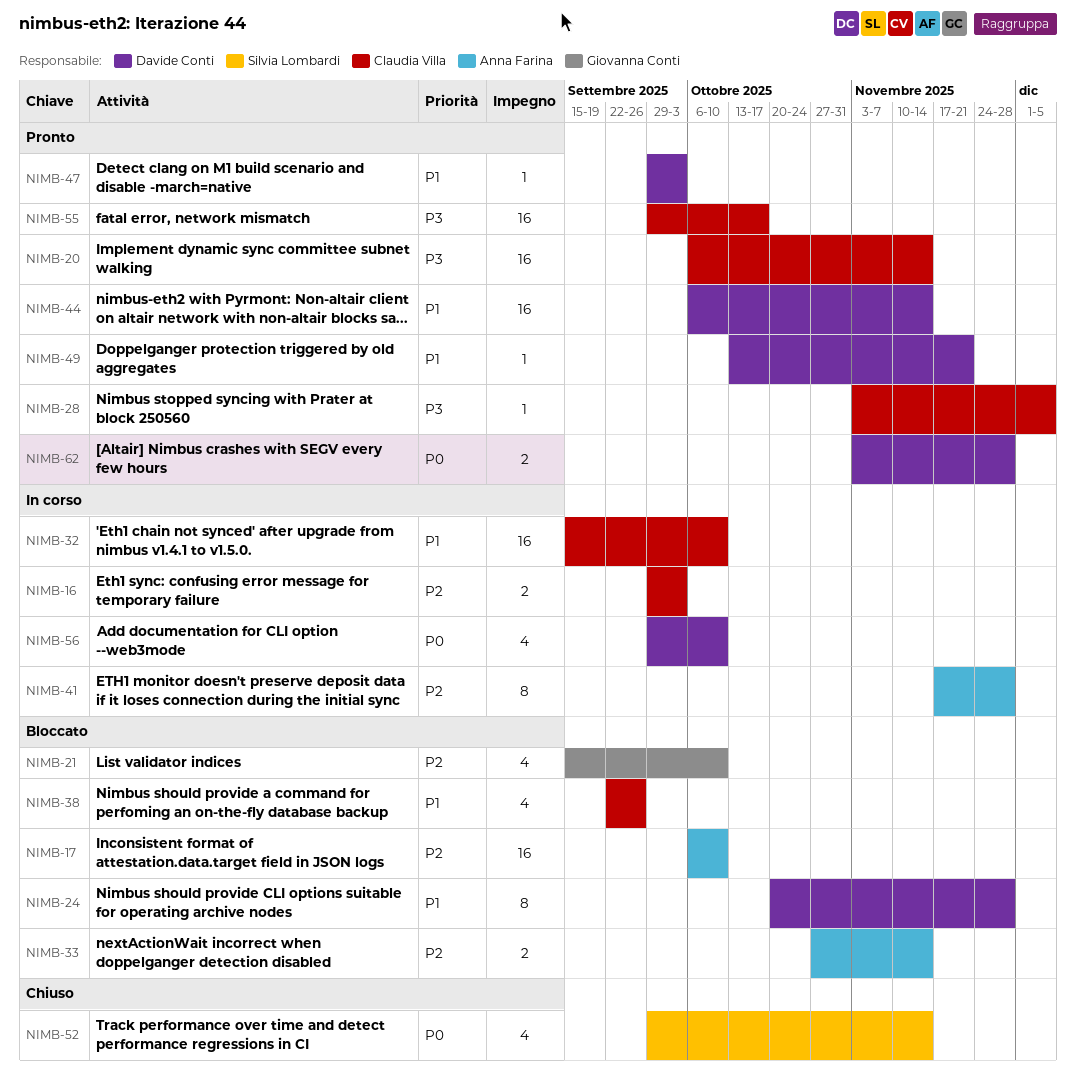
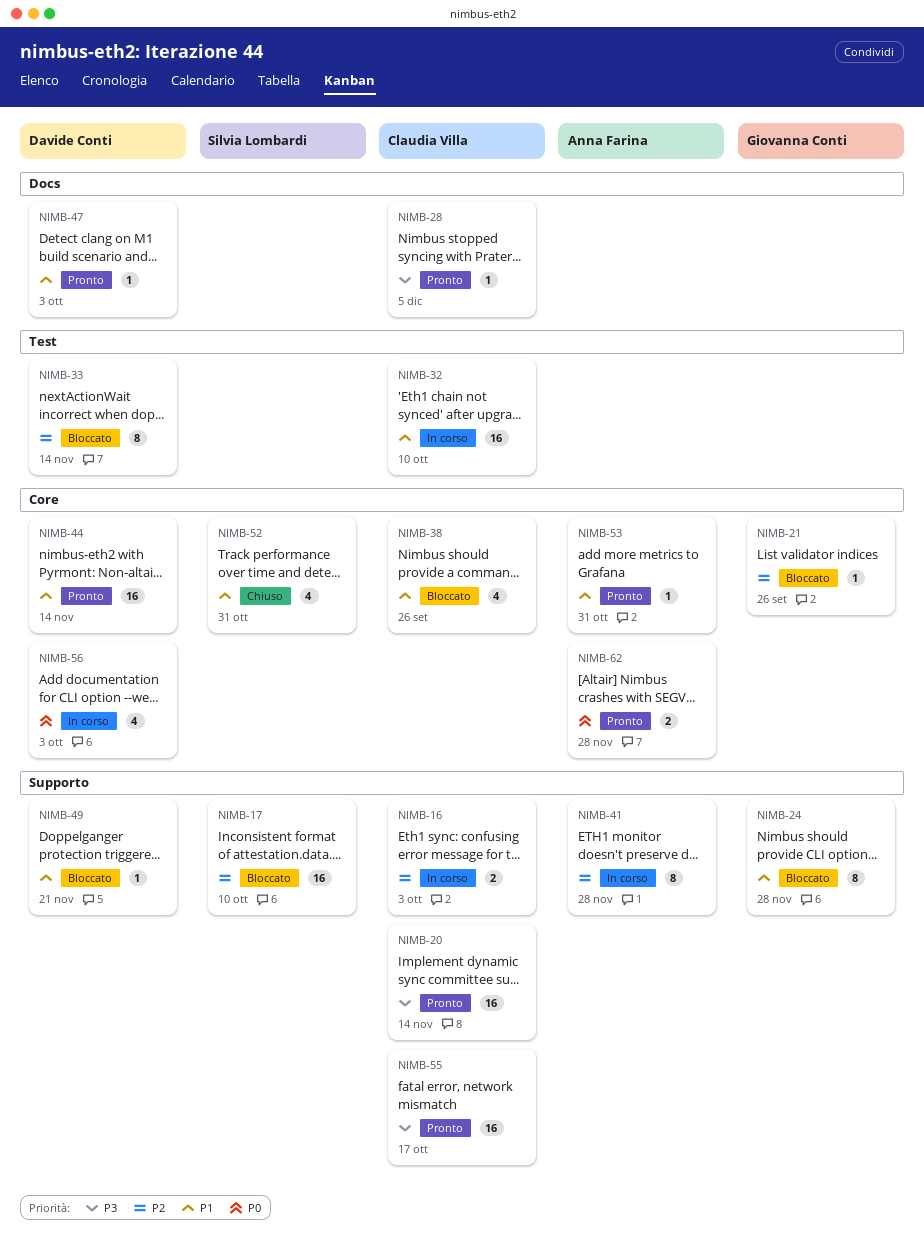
NIMB-17, owner: Anna Farina -> Silvia Lombardi
NIMB-21, estimate: 4 -> 1
NIMB-21, due: Oct 10 -> Sep 26
NIMB-24, owner: Davide Conti -> Giovanna Conti
NIMB-33, owner: Anna Farina -> Davide Conti
NIMB-33, estimate: 2 -> 8
NIMB-49, status: Pronto -> Bloccato
NIMB-52, priority: P0 -> P1
NIMB-52, due: Nov 14 -> Oct 31
NIMB-53: none -> present
NIMB-56, due: Oct 10 -> Oct 3
NIMB-62, owner: Davide Conti -> Anna Farina

